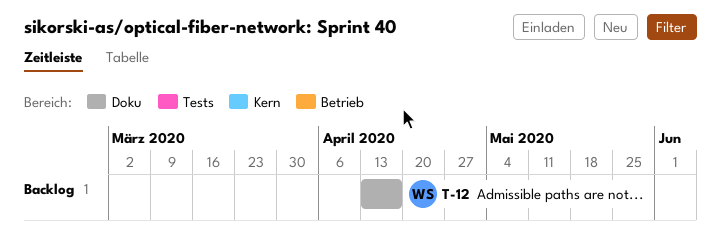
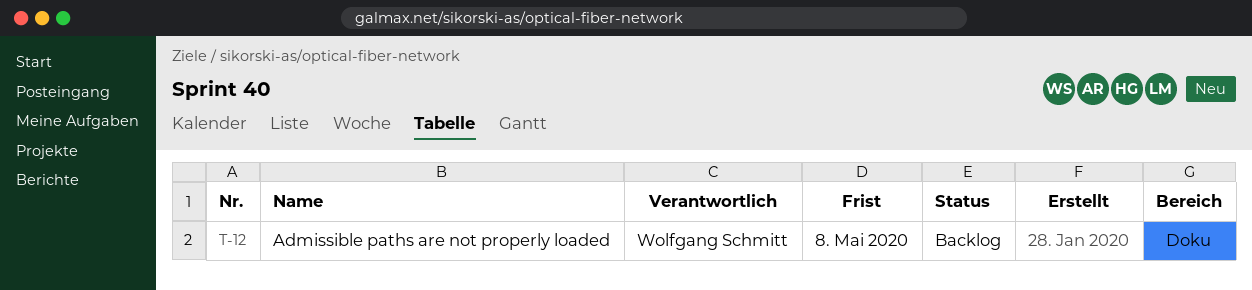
T-12, due: Apr 17 -> May 8

